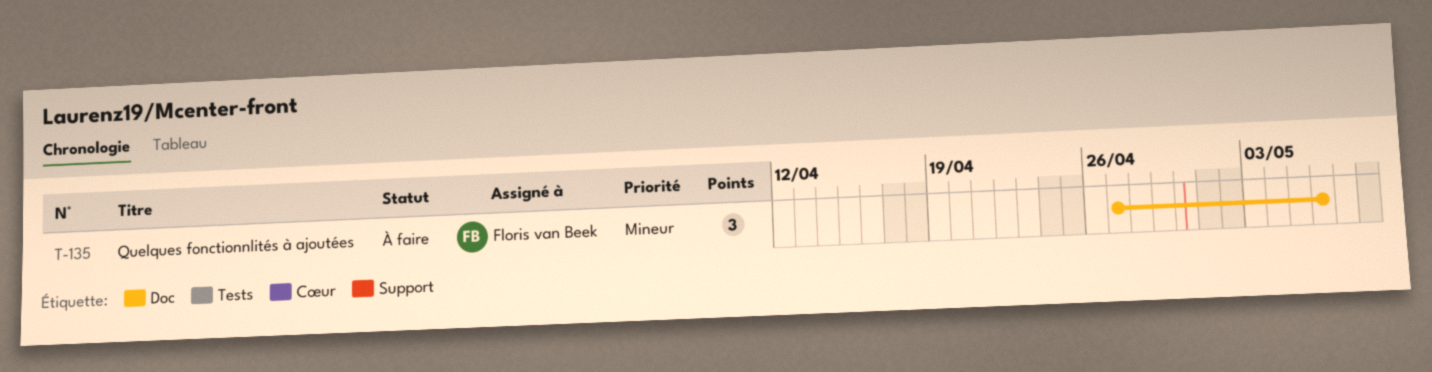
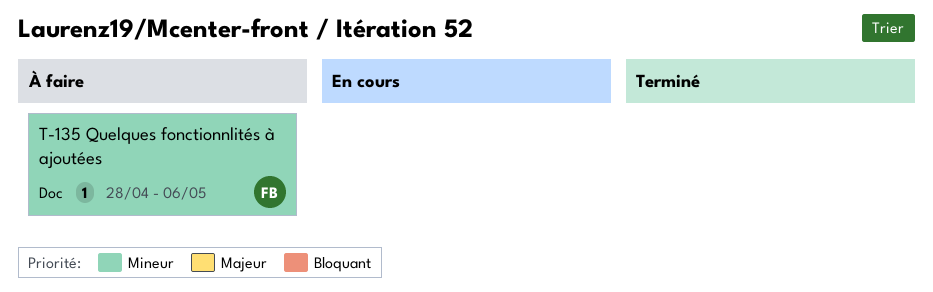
T-135, estimate: 3 -> 1
T-135, start: Apr 27 -> Apr 28

